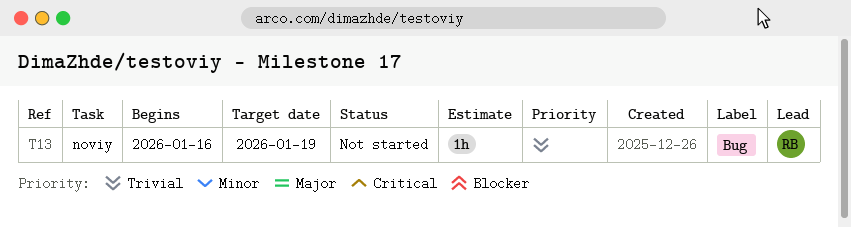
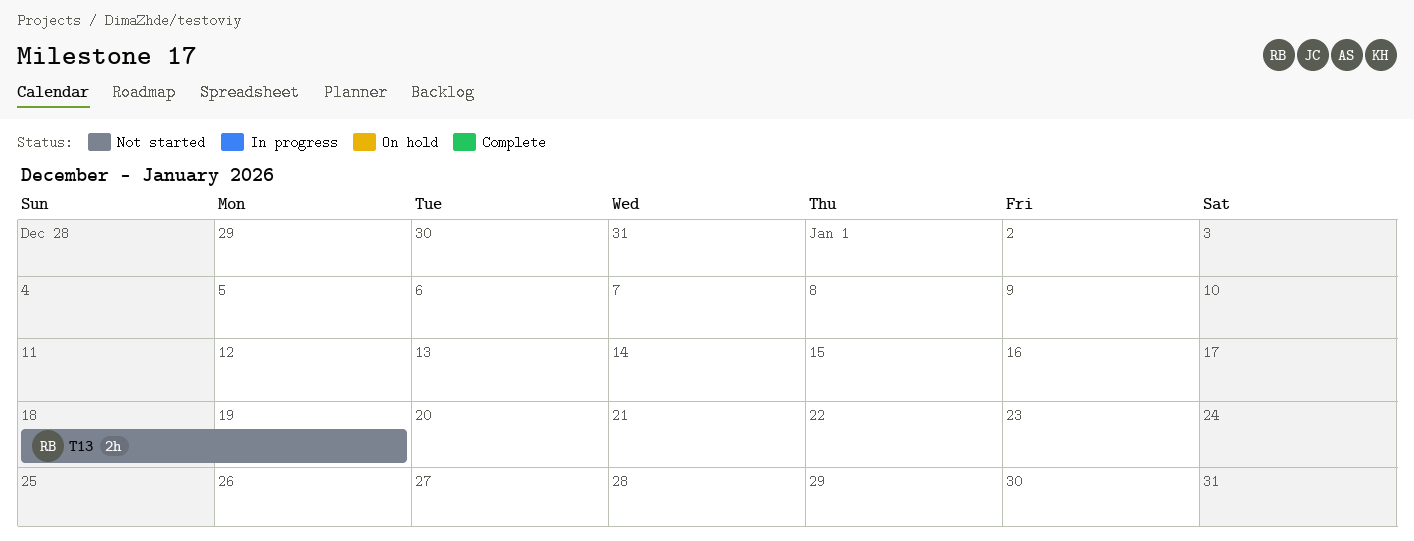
T13, estimate: 1h -> 2h
T13, start: Jan 16 -> Jan 18

